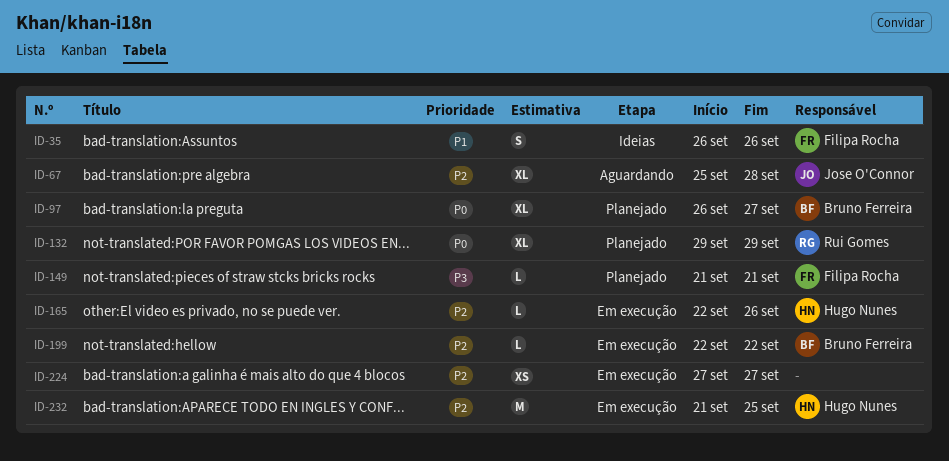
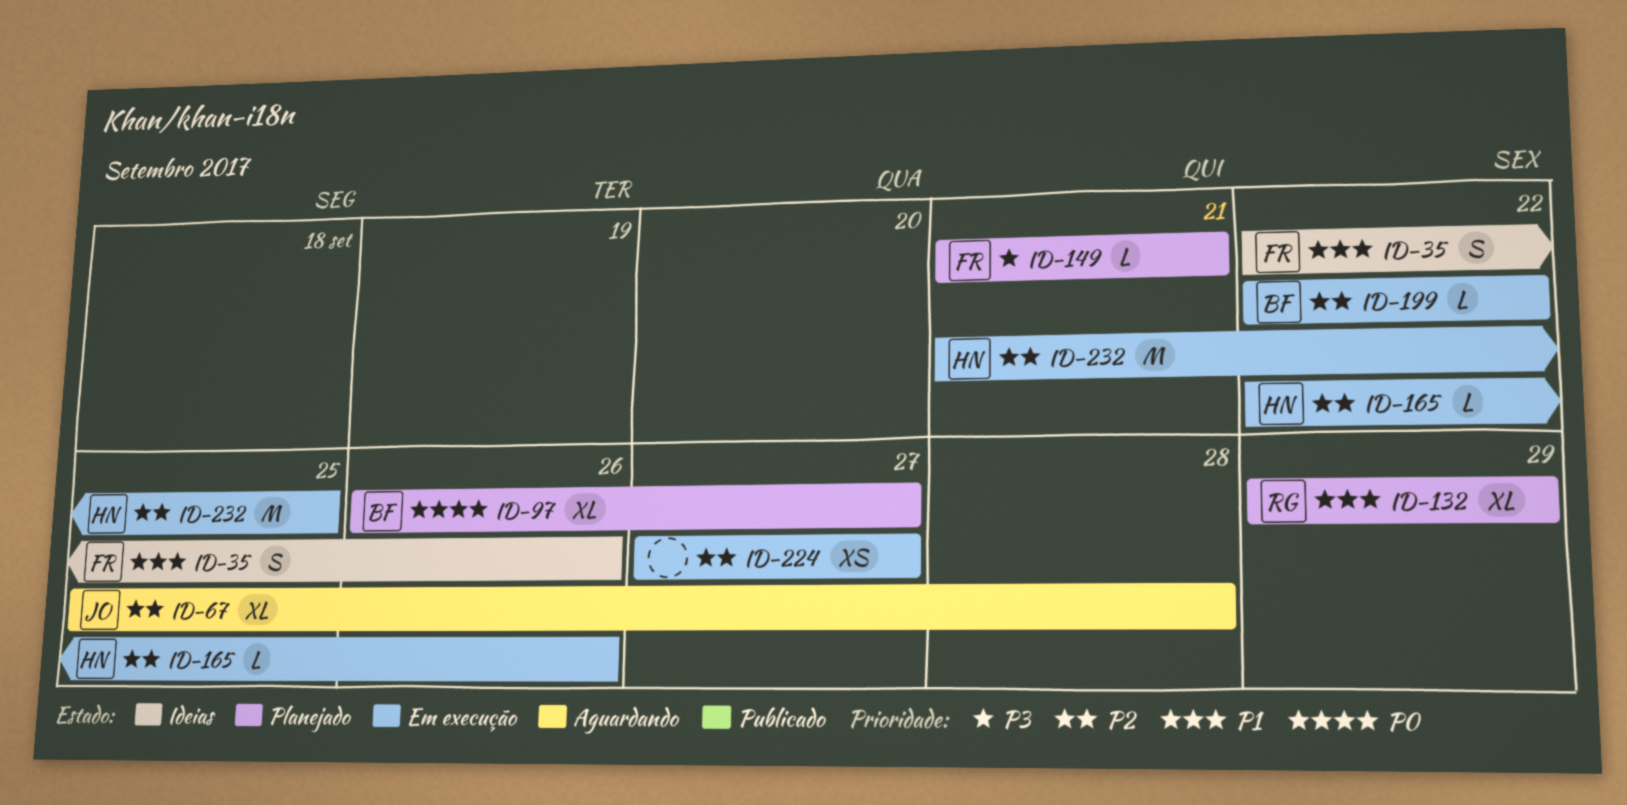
ID-35, start: Sep 26 -> Sep 22
ID-132, priority: P0 -> P1

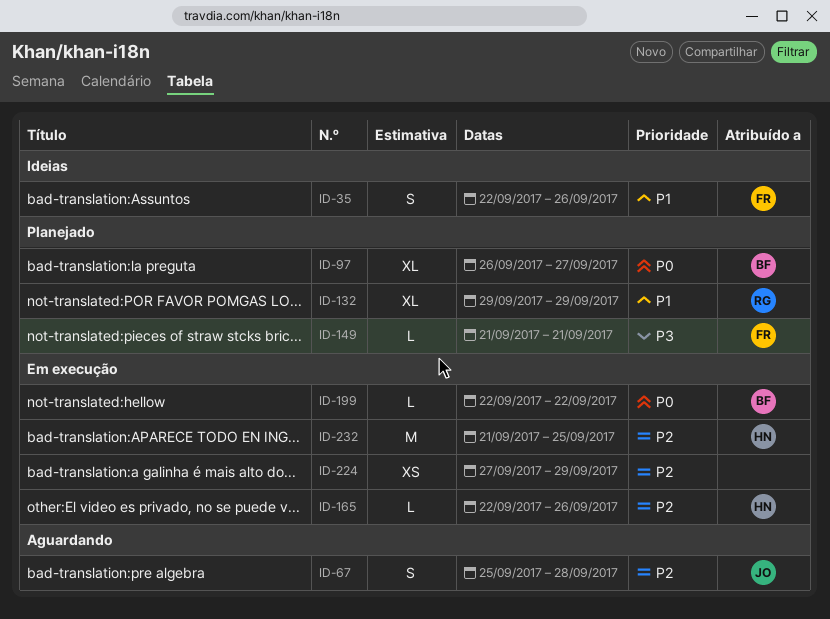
ID-67, estimate: XL -> S
ID-199, priority: P2 -> P0
ID-224, due: Sep 27 -> Sep 29

